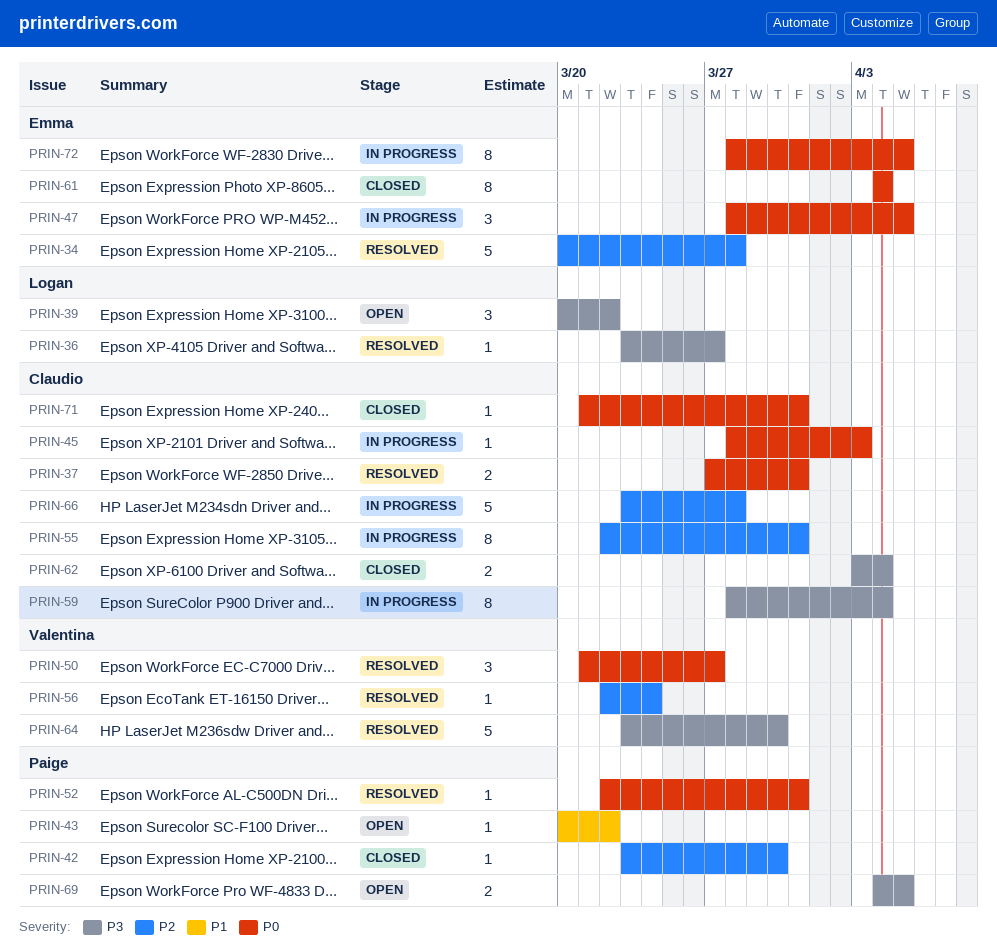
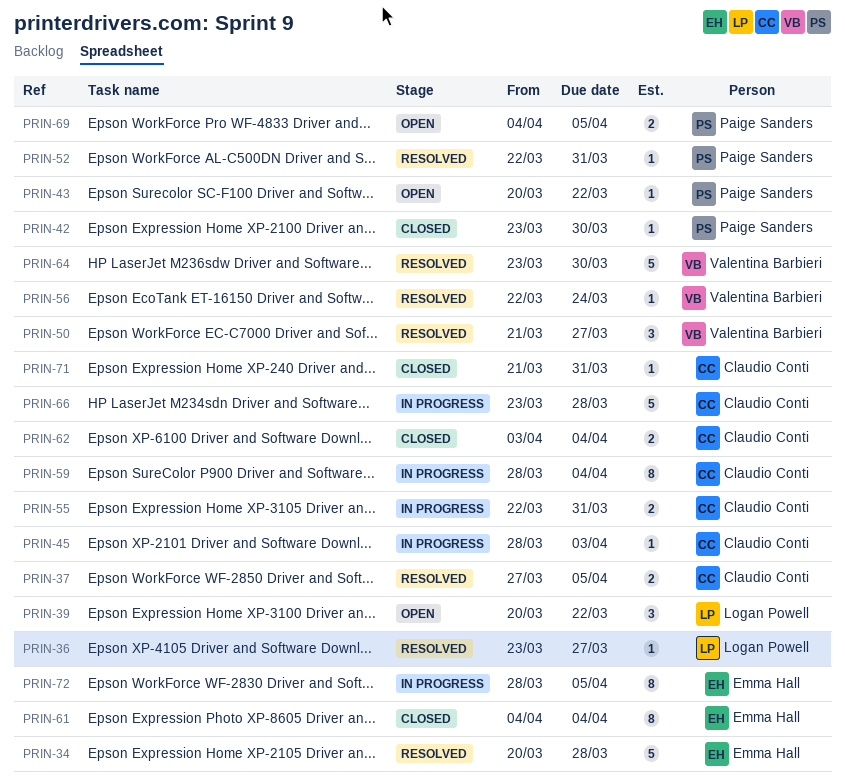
PRIN-37, due: Mar 31 -> Apr 5
PRIN-47: present -> none
PRIN-55, estimate: 8 -> 2

